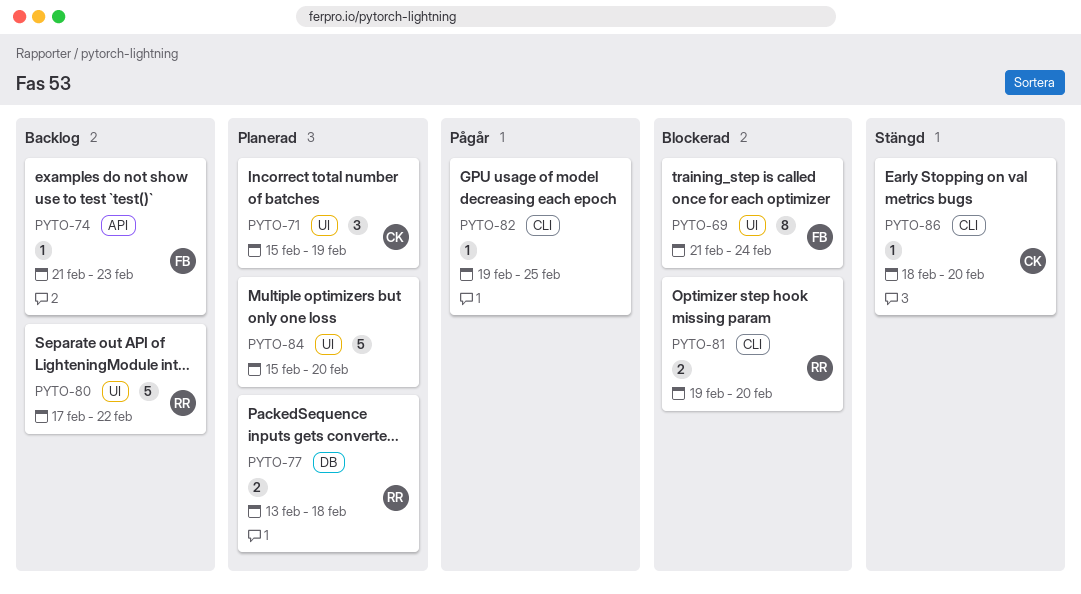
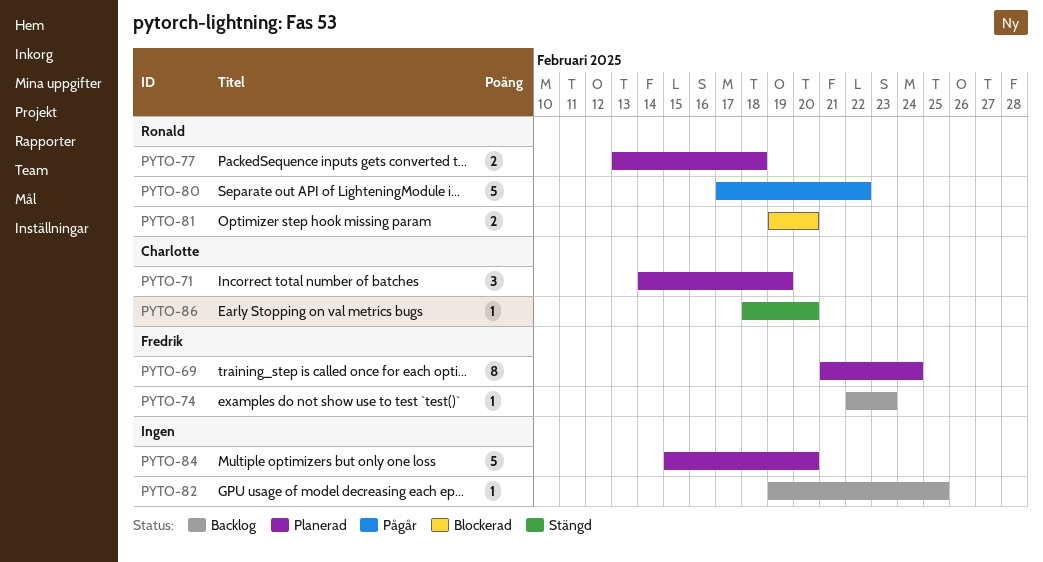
PYTO-69, status: Blockerad -> Planerad
PYTO-71, start: Feb 15 -> Feb 14
PYTO-74, start: Feb 21 -> Feb 22
PYTO-80, status: Backlog -> Pågår
PYTO-82, status: Pågår -> Backlog

